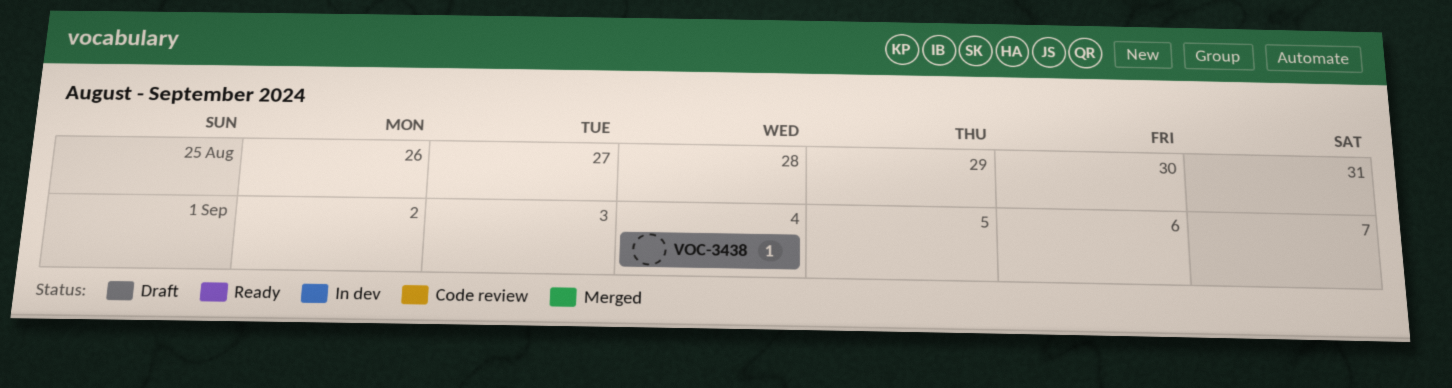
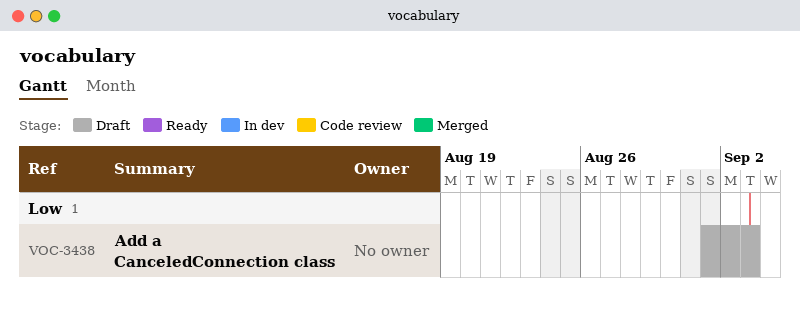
VOC-3438, start: Sep 4 -> Sep 1
VOC-3438, due: Sep 4 -> Sep 3

